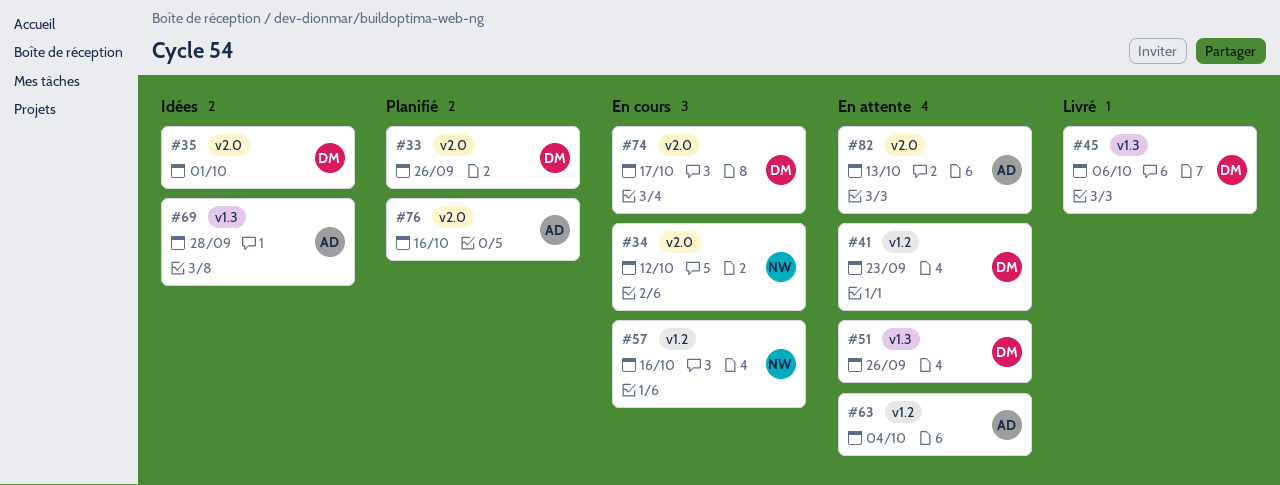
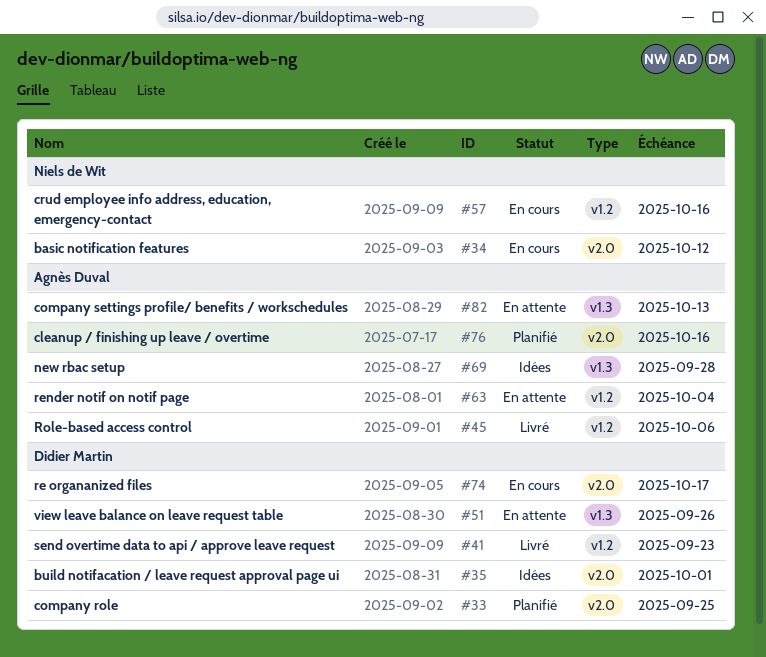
#33, due: Sep 26 -> Sep 25
#41, status: En attente -> Livré
#45, owner: Didier Martin -> Agnès Duval
#45, label: v1.3 -> v1.2
#82, label: v2.0 -> v1.3

